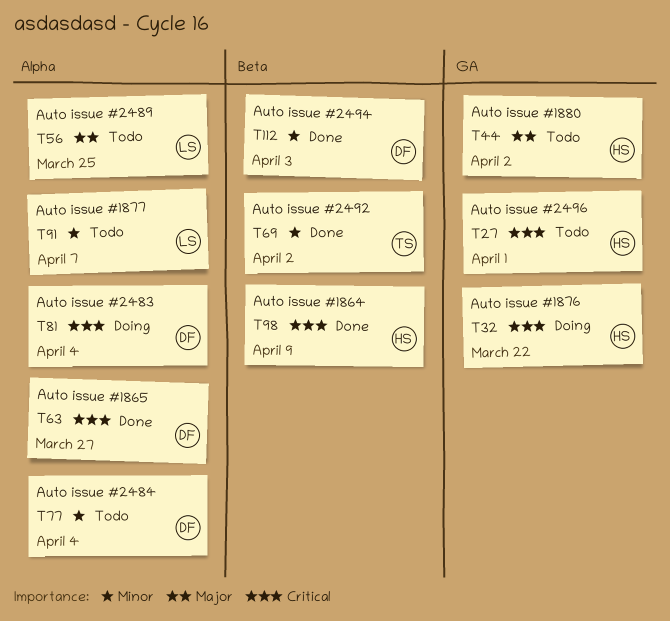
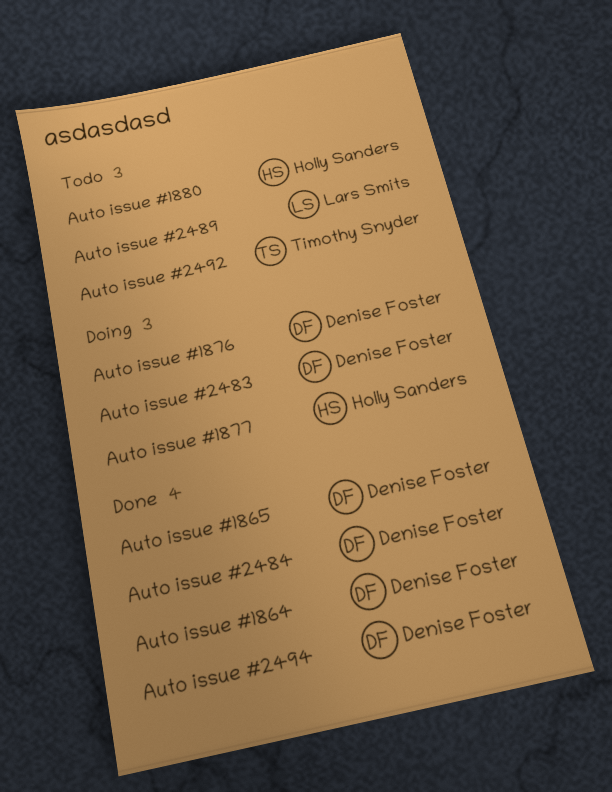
Auto issue #1864, owner: Holly Sanders -> Denise Foster
Auto issue #1876, owner: Holly Sanders -> Denise Foster
Auto issue #1877, status: Todo -> Doing
Auto issue #1877, owner: Lars Smits -> Holly Sanders
Auto issue #2484, status: Todo -> Done
Auto issue #2492, status: Done -> Todo
Auto issue #2496: present -> none

